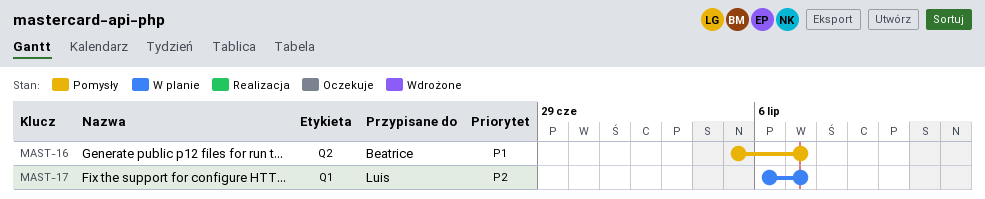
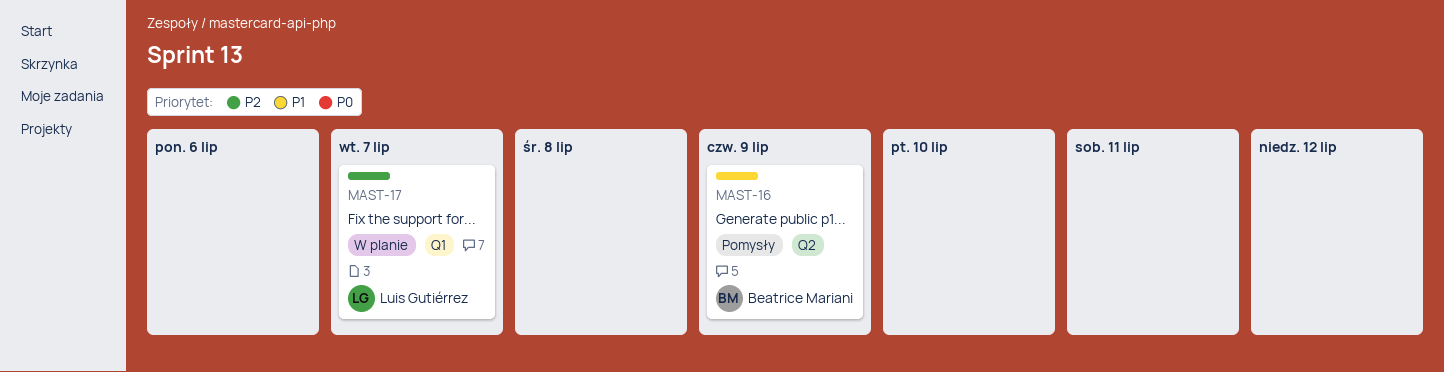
MAST-16, due: Jul 7 -> Jul 9

